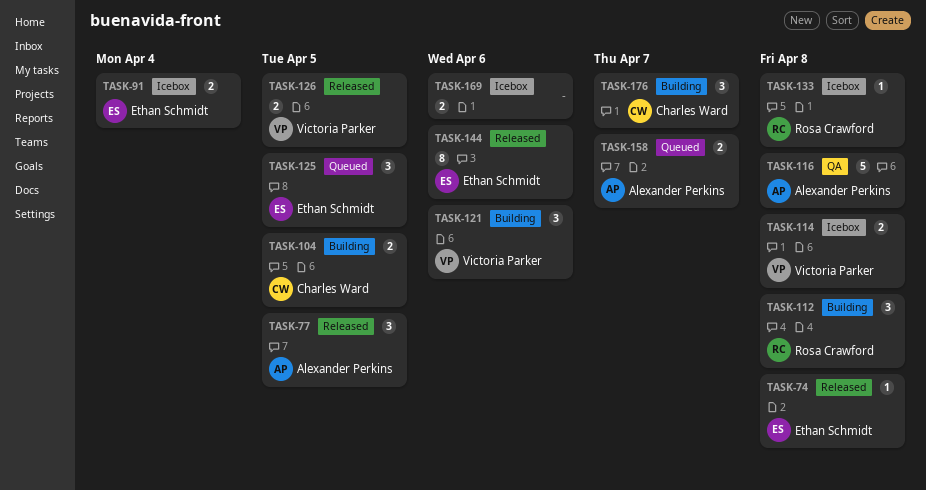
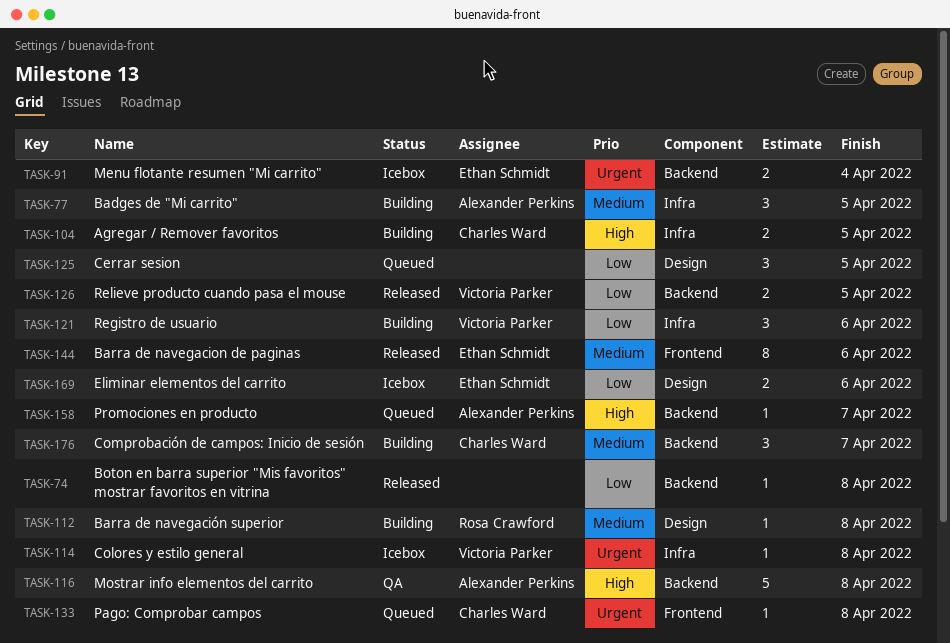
TASK-74, owner: Ethan Schmidt -> none
TASK-77, status: Released -> Building
TASK-112, estimate: 3 -> 1
TASK-114, estimate: 2 -> 1
TASK-125, owner: Ethan Schmidt -> none
TASK-133, status: Icebox -> Queued
TASK-133, owner: Rosa Crawford -> Charles Ward
TASK-158, estimate: 2 -> 1
TASK-169, owner: none -> Ethan Schmidt

